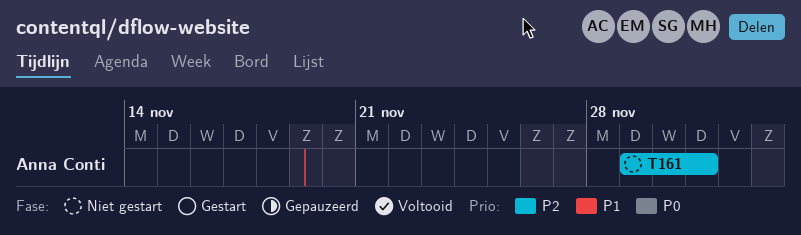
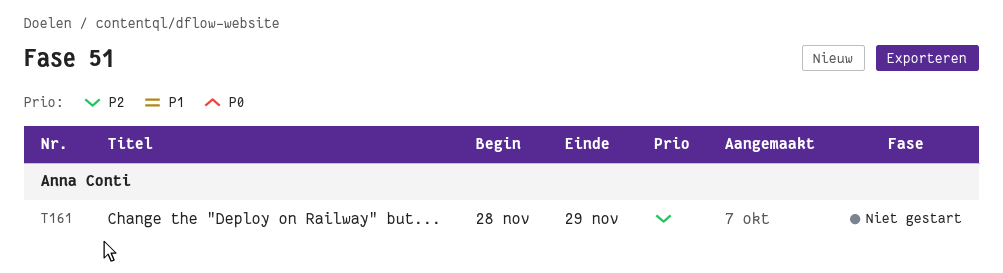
T161, start: Nov 29 -> Nov 28
T161, due: Dec 1 -> Nov 29

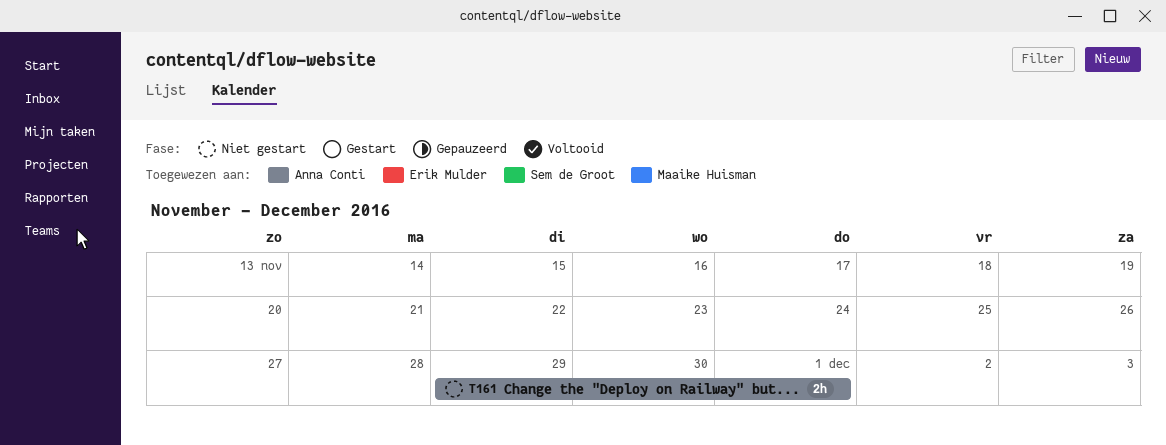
T161, start: Nov 28 -> Nov 29
T161, due: Nov 29 -> Dec 1

